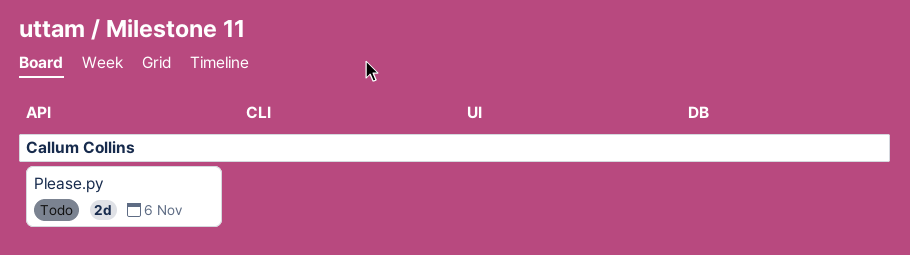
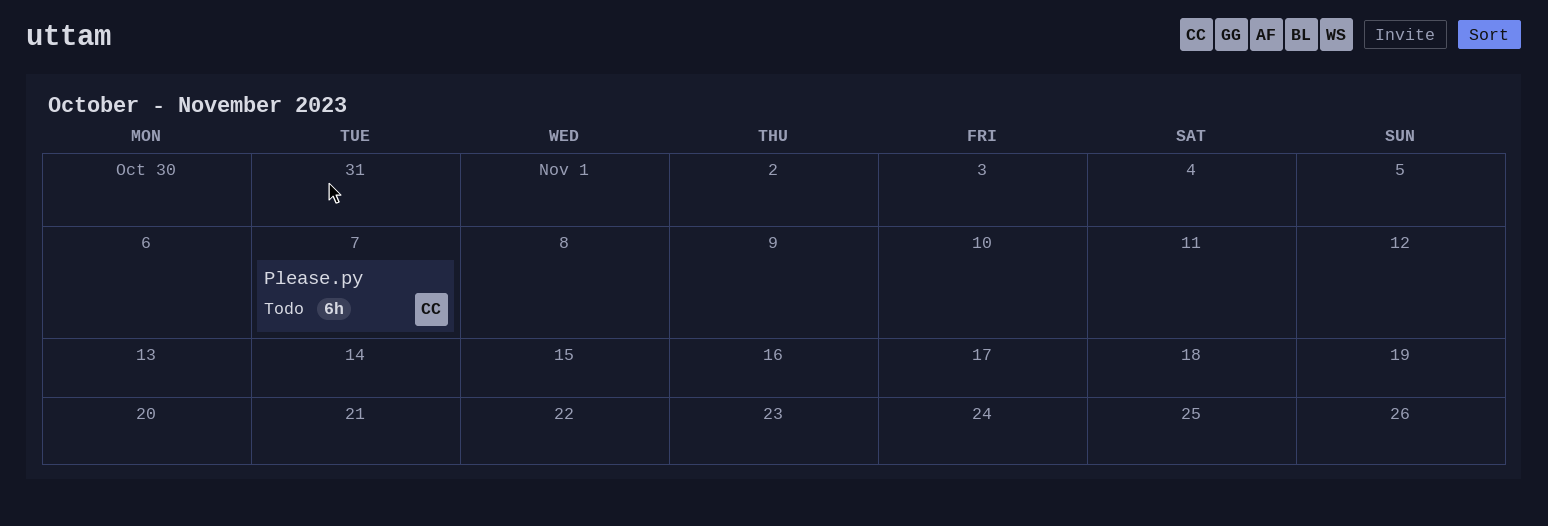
Please.py, estimate: 2d -> 6h
Please.py, due: Nov 6 -> Nov 7

